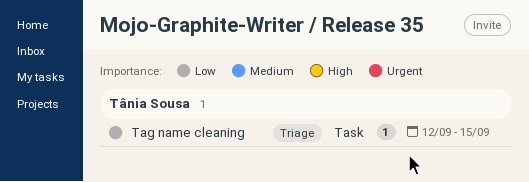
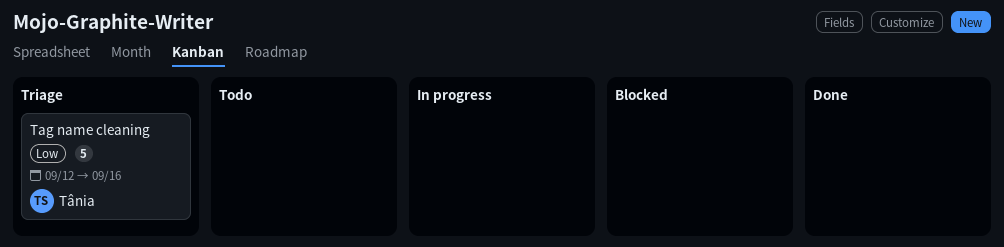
Tag name cleaning, estimate: 1 -> 5
Tag name cleaning, due: Sep 15 -> Sep 16

